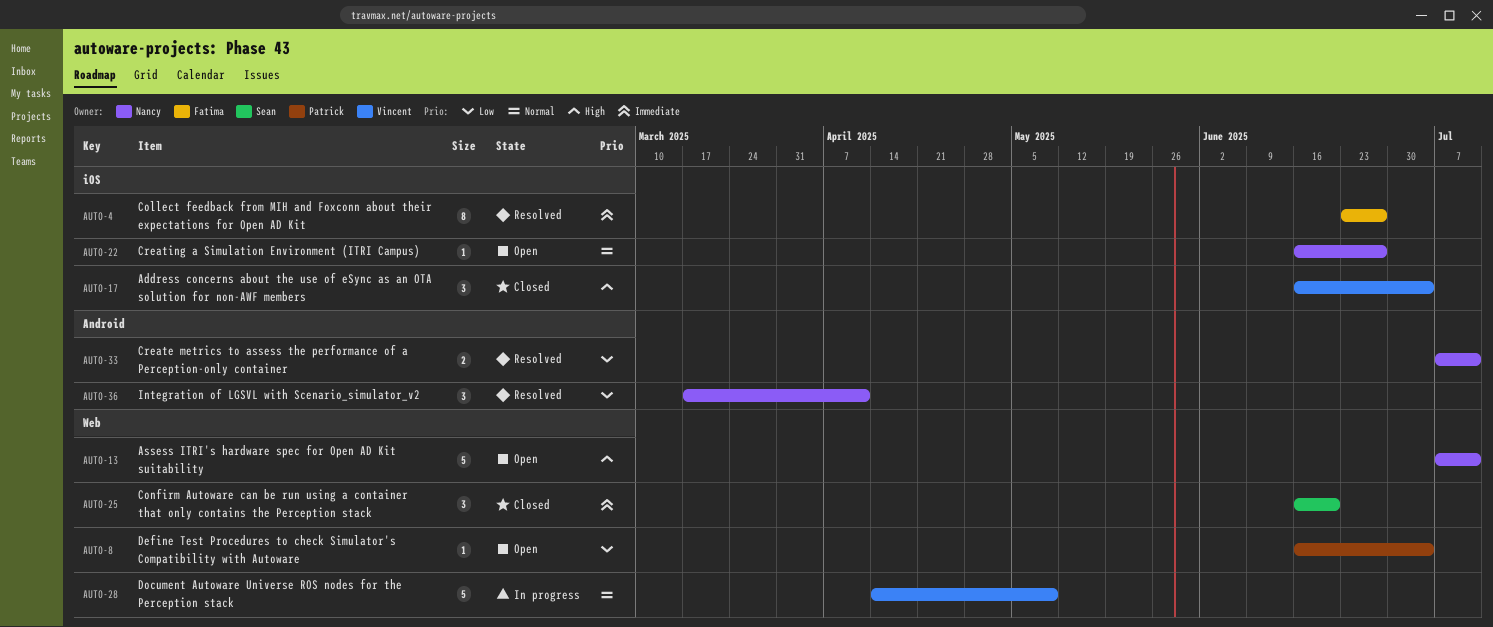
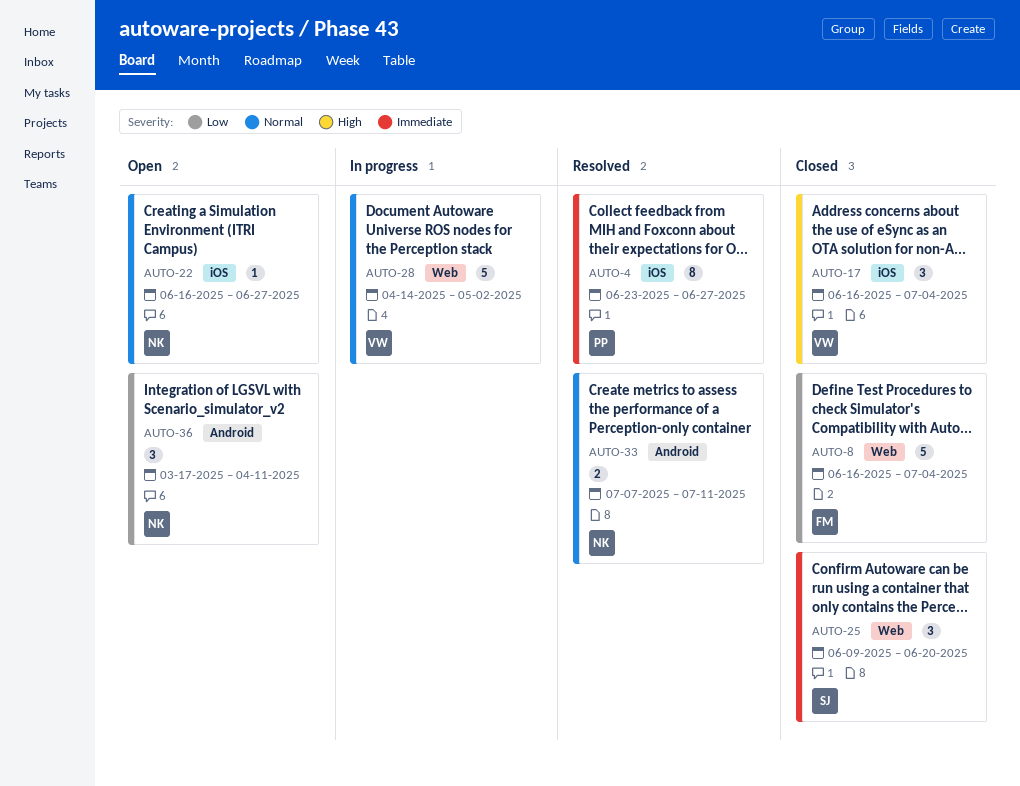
AUTO-4, owner: Fatima -> Patrick
AUTO-8, status: Open -> Closed
AUTO-8, owner: Patrick -> Fatima
AUTO-8, estimate: 1 -> 5
AUTO-13: present -> none
AUTO-25, start: Jun 16 -> Jun 9
AUTO-28, due: May 9 -> May 2
AUTO-33, priority: Low -> Normal
AUTO-36, status: Resolved -> Open

